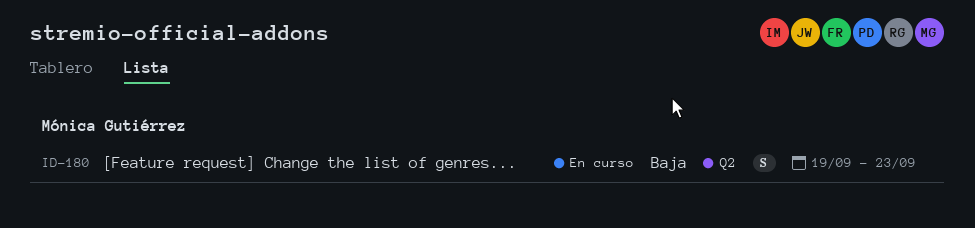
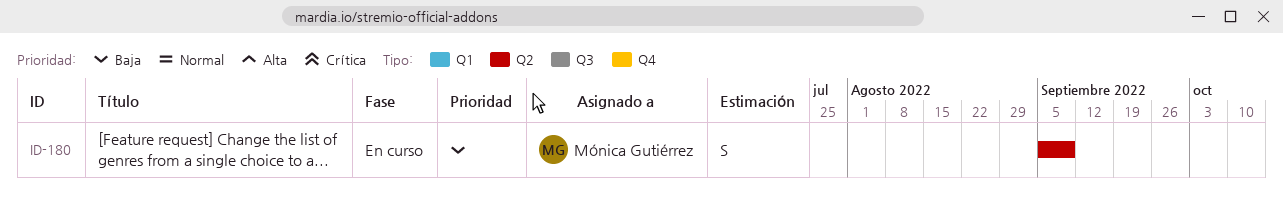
ID-180, start: Sep 19 -> Sep 5
ID-180, due: Sep 23 -> Sep 9

